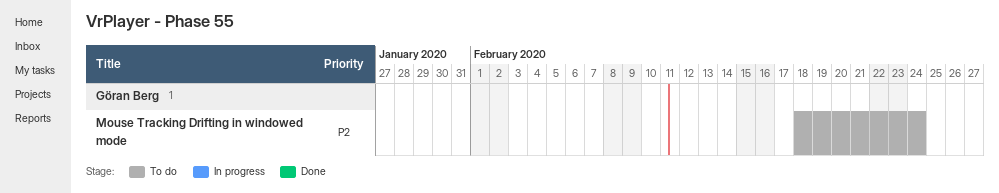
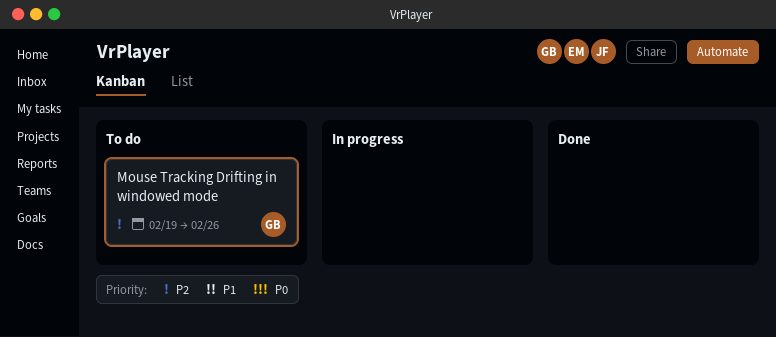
Mouse Tracking Drifting in windowed mode, start: Feb 18 -> Feb 19
Mouse Tracking Drifting in windowed mode, due: Feb 24 -> Feb 26

